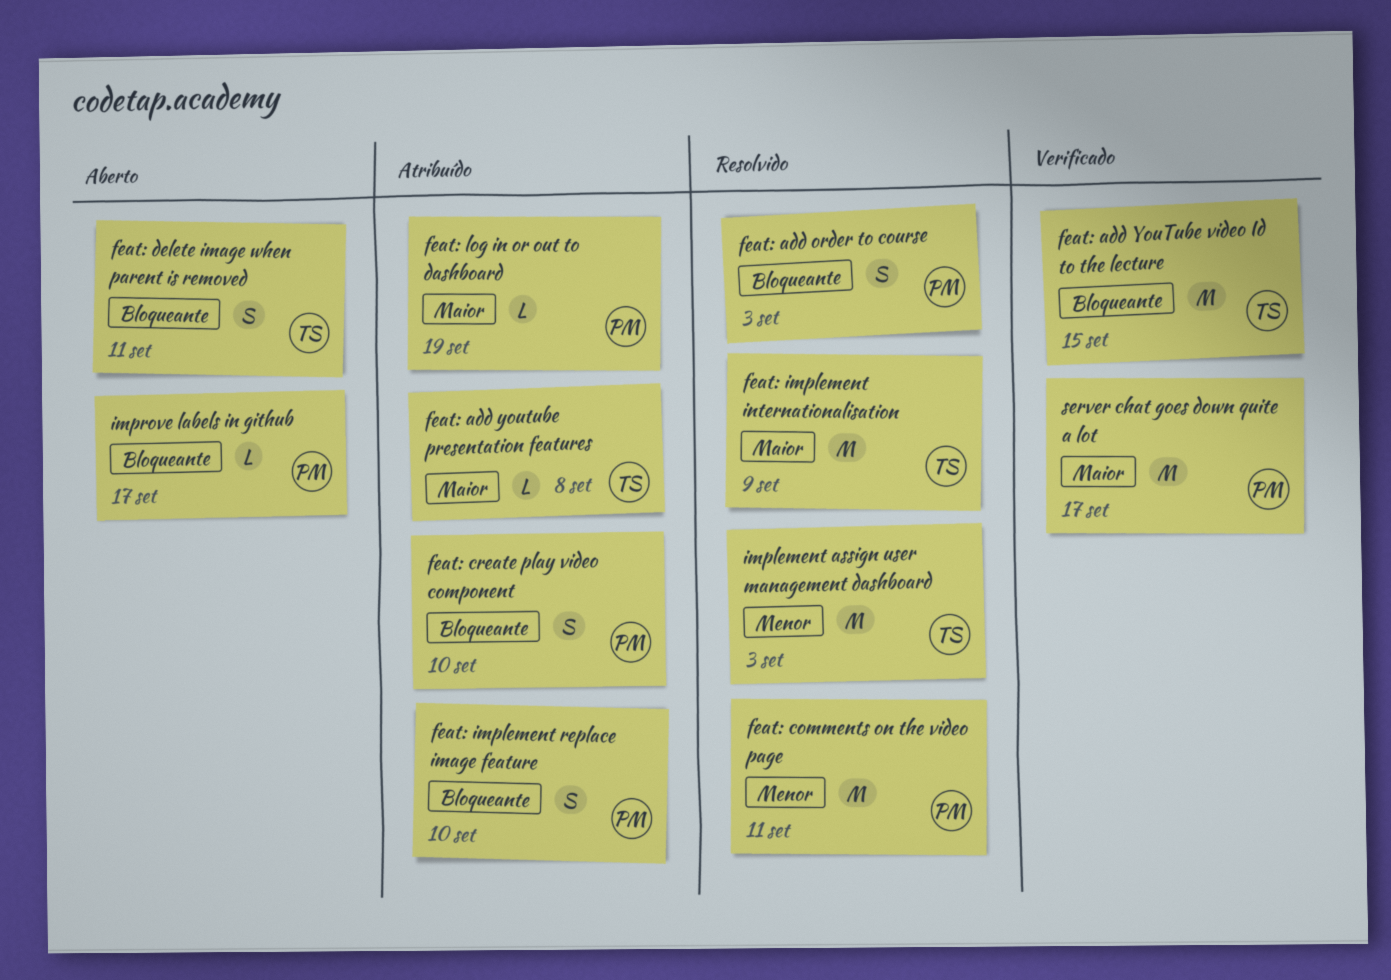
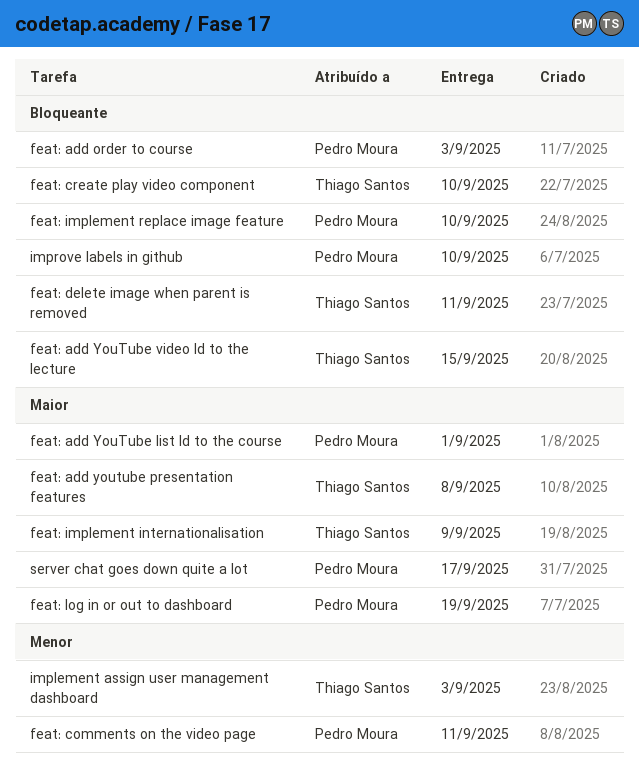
feat: add YouTube list Id to the course: none -> present
feat: create play video component, owner: Pedro Moura -> Thiago Santos
improve labels in github, due: Sep 17 -> Sep 10

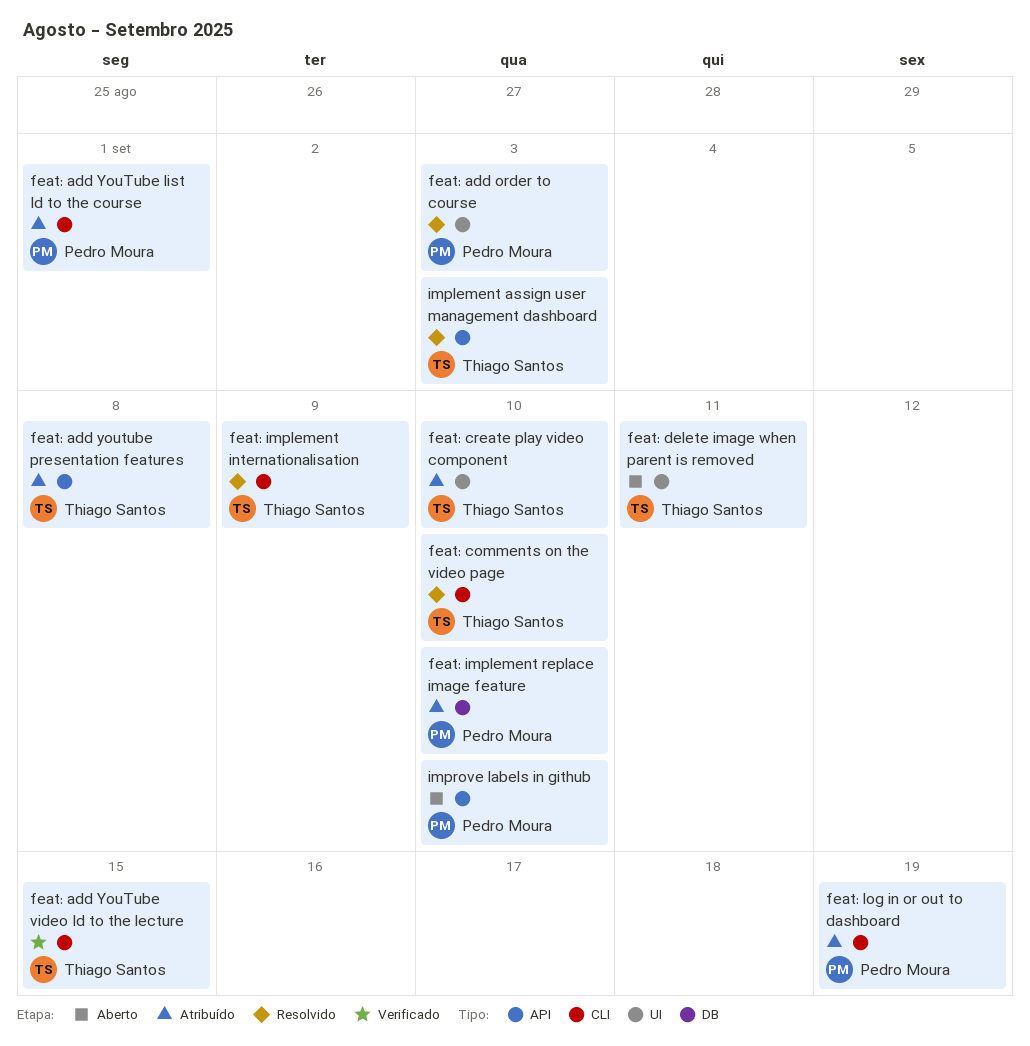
feat: comments on the video page, owner: Pedro Moura -> Thiago Santos
feat: comments on the video page, due: Sep 11 -> Sep 10
server chat goes down quite a lot: present -> none

